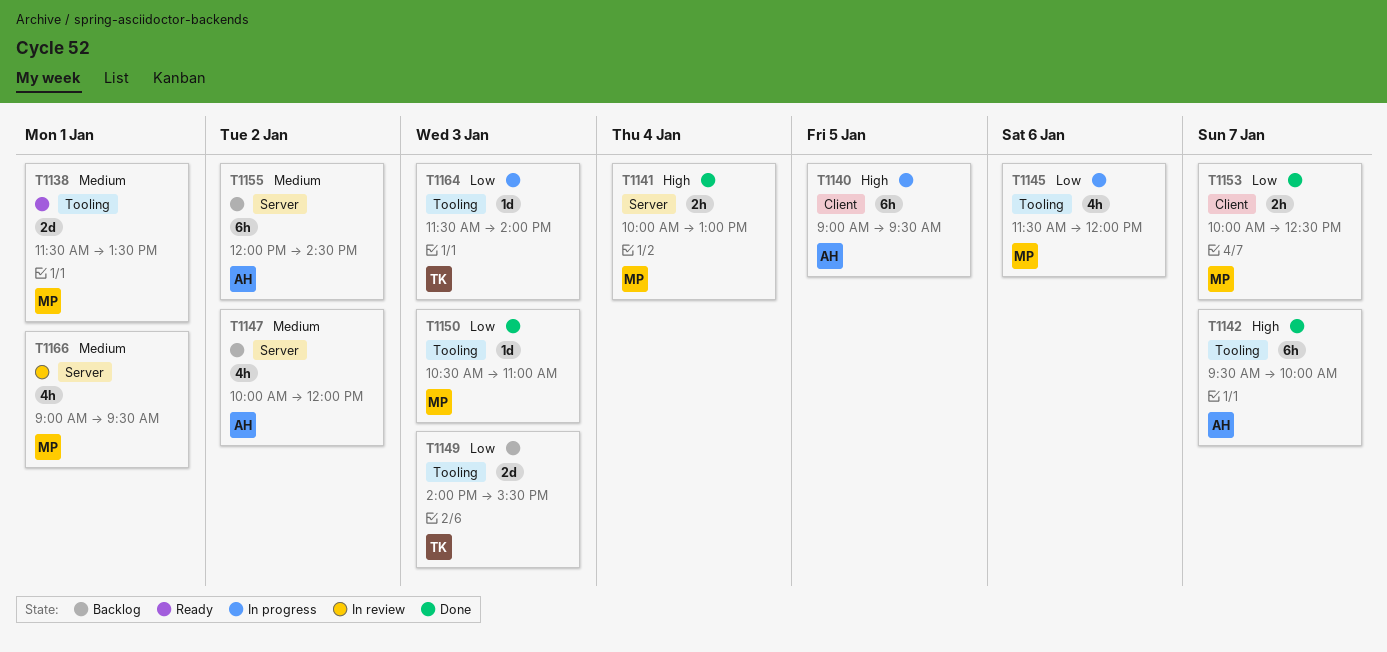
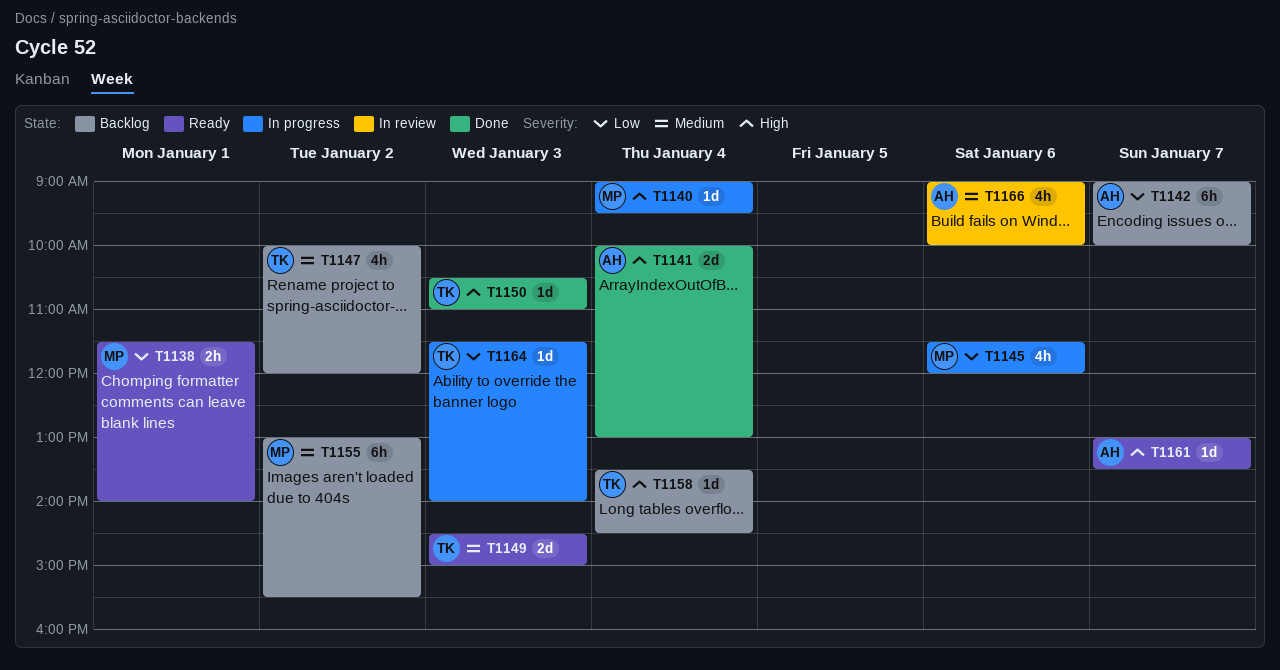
T1138, priority: Medium -> Low
T1138, estimate: 2d -> 2h
T1138, ends: 13:30 -> 14:00
T1140, owner: AH -> MP
T1140, estimate: 6h -> 1d
T1140, day: Jan 5 -> Jan 4
T1141, owner: MP -> AH
T1141, estimate: 2h -> 2d
T1142, status: Done -> Backlog
T1142, priority: High -> Low
T1142, begins: 09:30 -> 09:00
T1147, owner: AH -> TK
T1149, status: Backlog -> Ready
T1149, priority: Low -> Medium
T1149, begins: 14:00 -> 14:30
T1149, ends: 15:30 -> 15:00
T1150, owner: MP -> TK
T1150, priority: Low -> High
T1153: present -> none
T1155, owner: AH -> MP
T1155, begins: 12:00 -> 13:00
T1155, ends: 14:30 -> 15:30
T1158: none -> present
T1161: none -> present
T1166, owner: MP -> AH
T1166, day: Jan 1 -> Jan 6
T1166, ends: 09:30 -> 10:00

